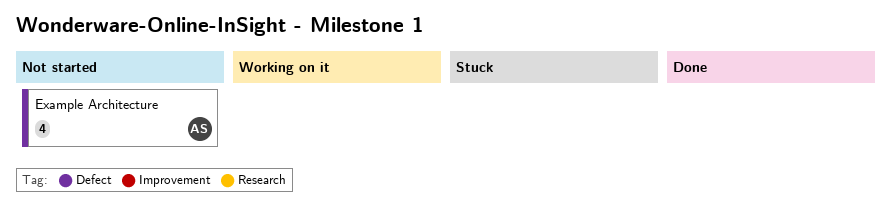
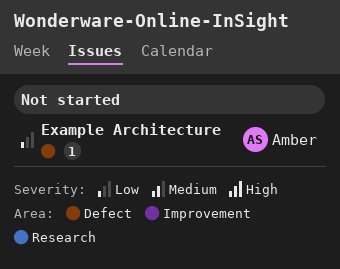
Example Architecture, estimate: 4 -> 1

